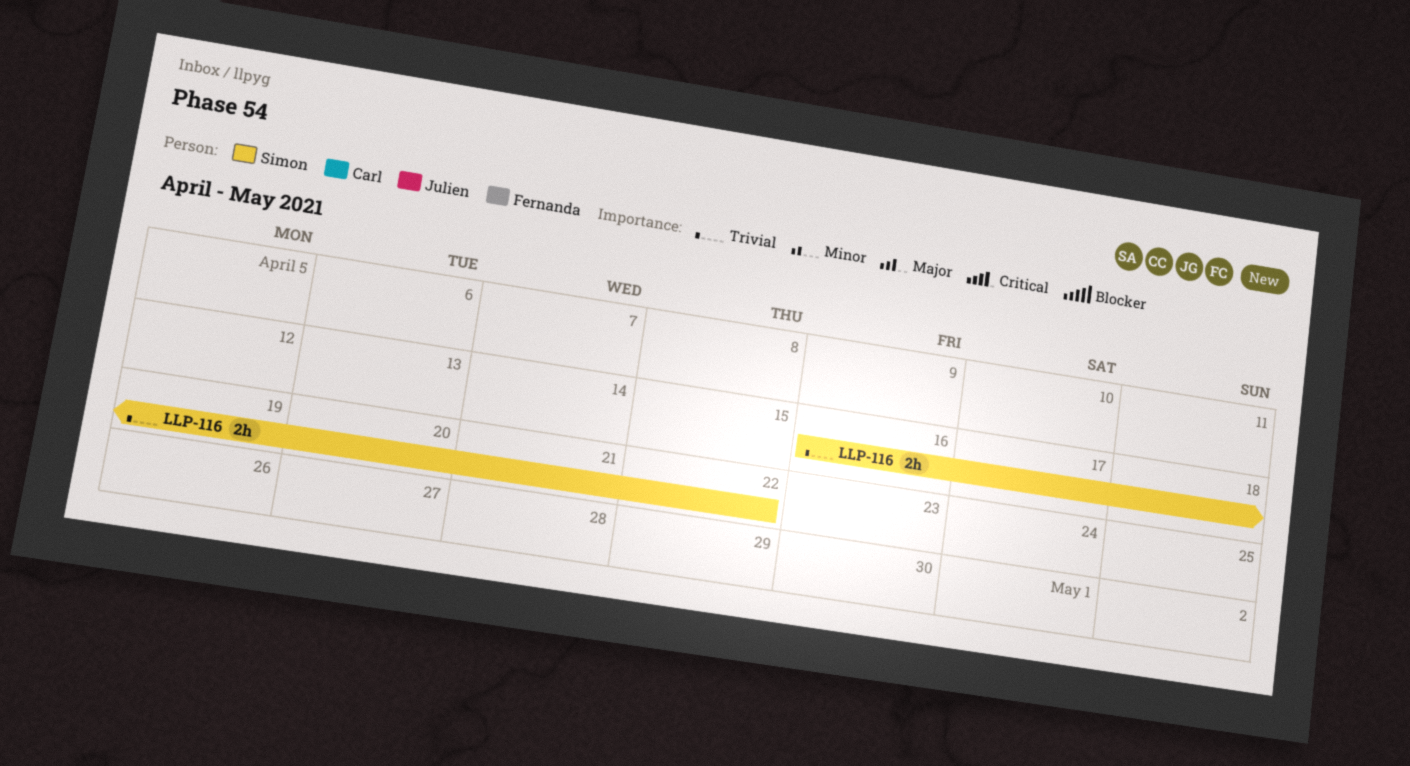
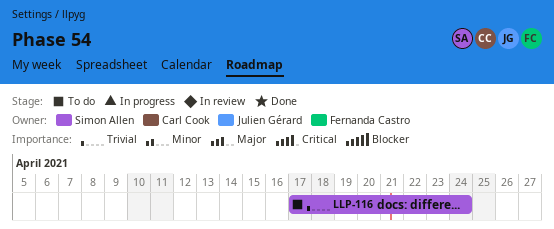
LLP-116, start: Apr 16 -> Apr 17
LLP-116, due: Apr 22 -> Apr 24

